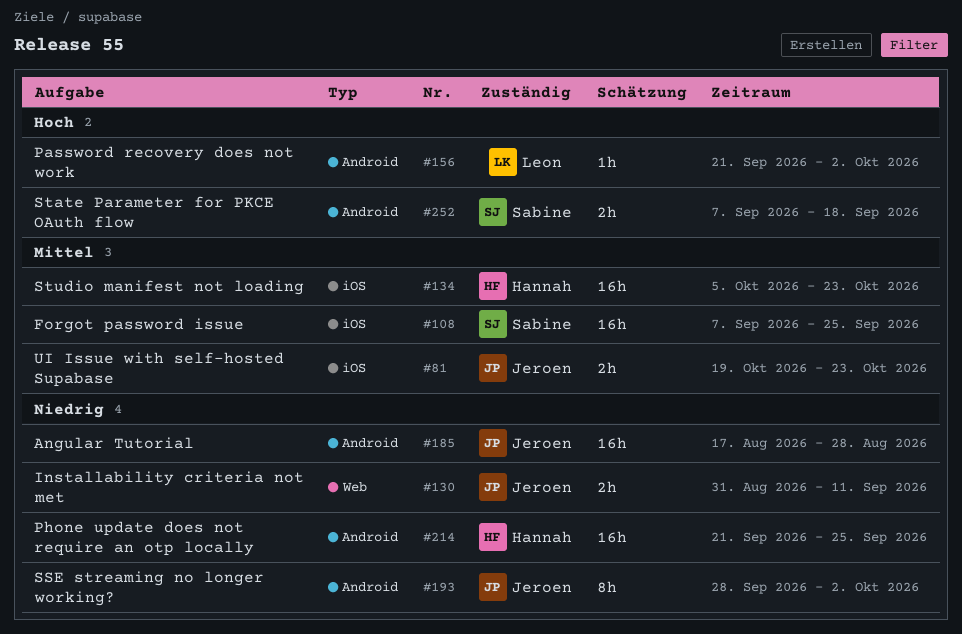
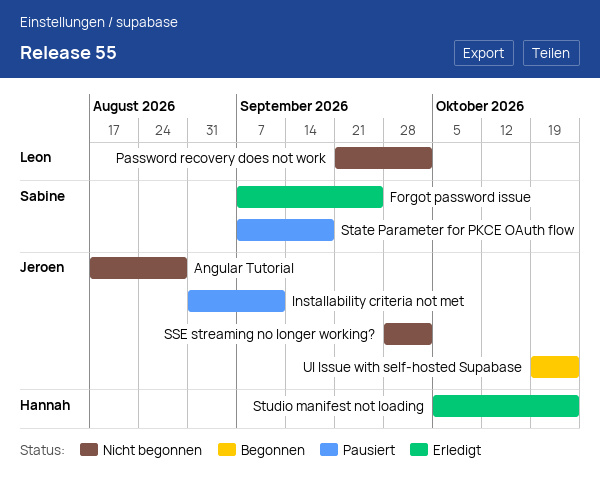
Phone update does not require an otp locally: present -> none

